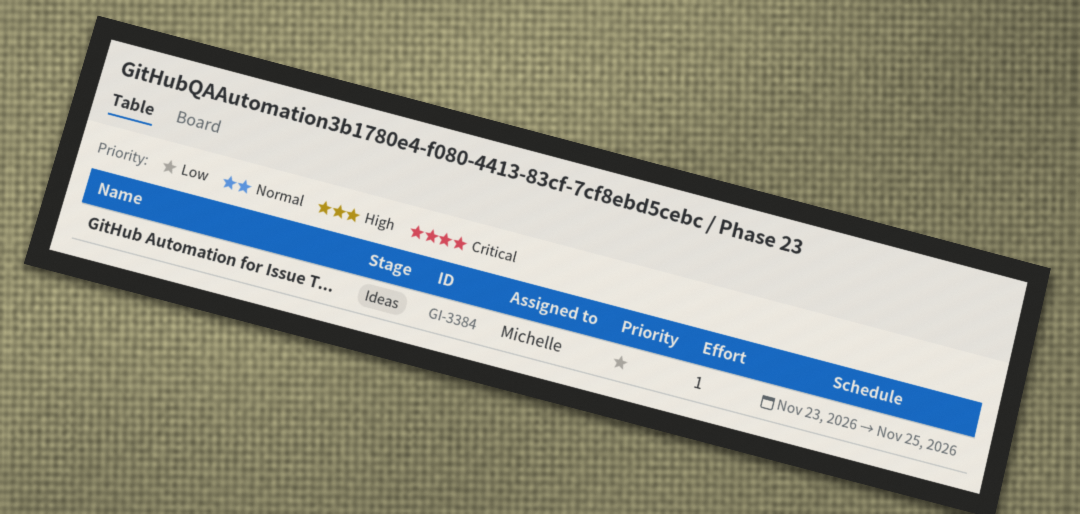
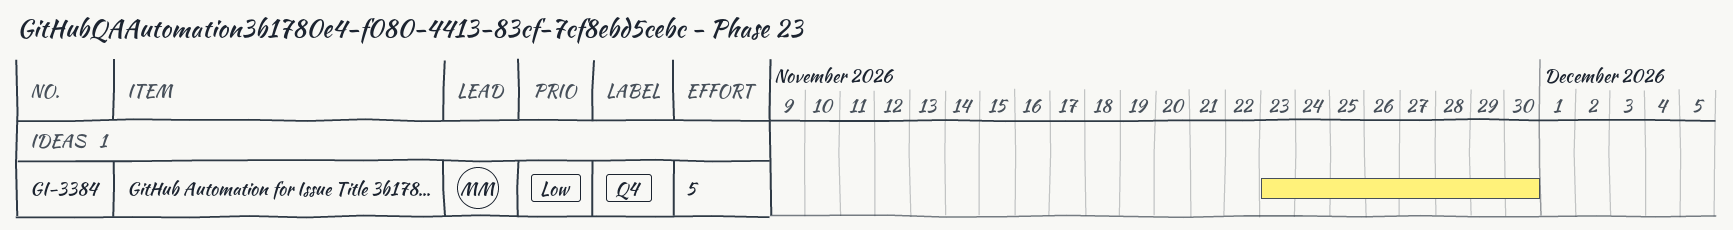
GI-3384, estimate: 1 -> 5
GI-3384, due: Nov 25 -> Nov 30

